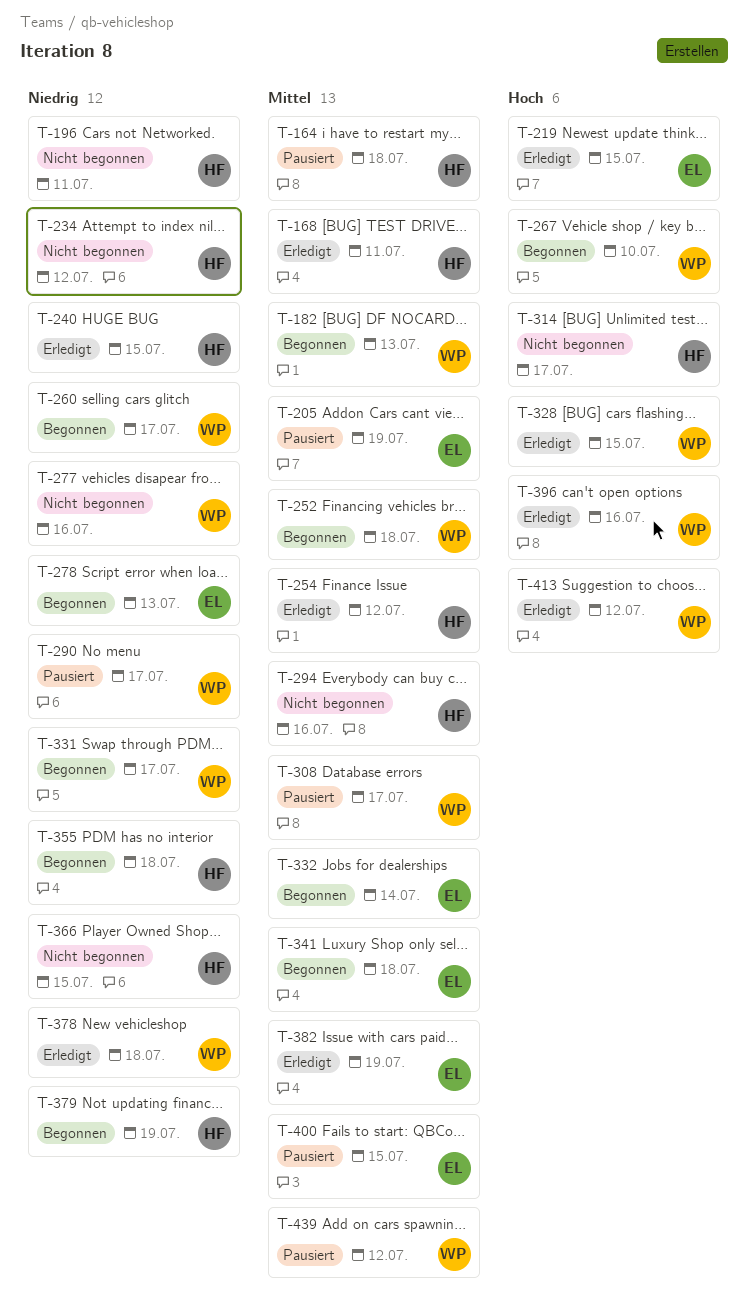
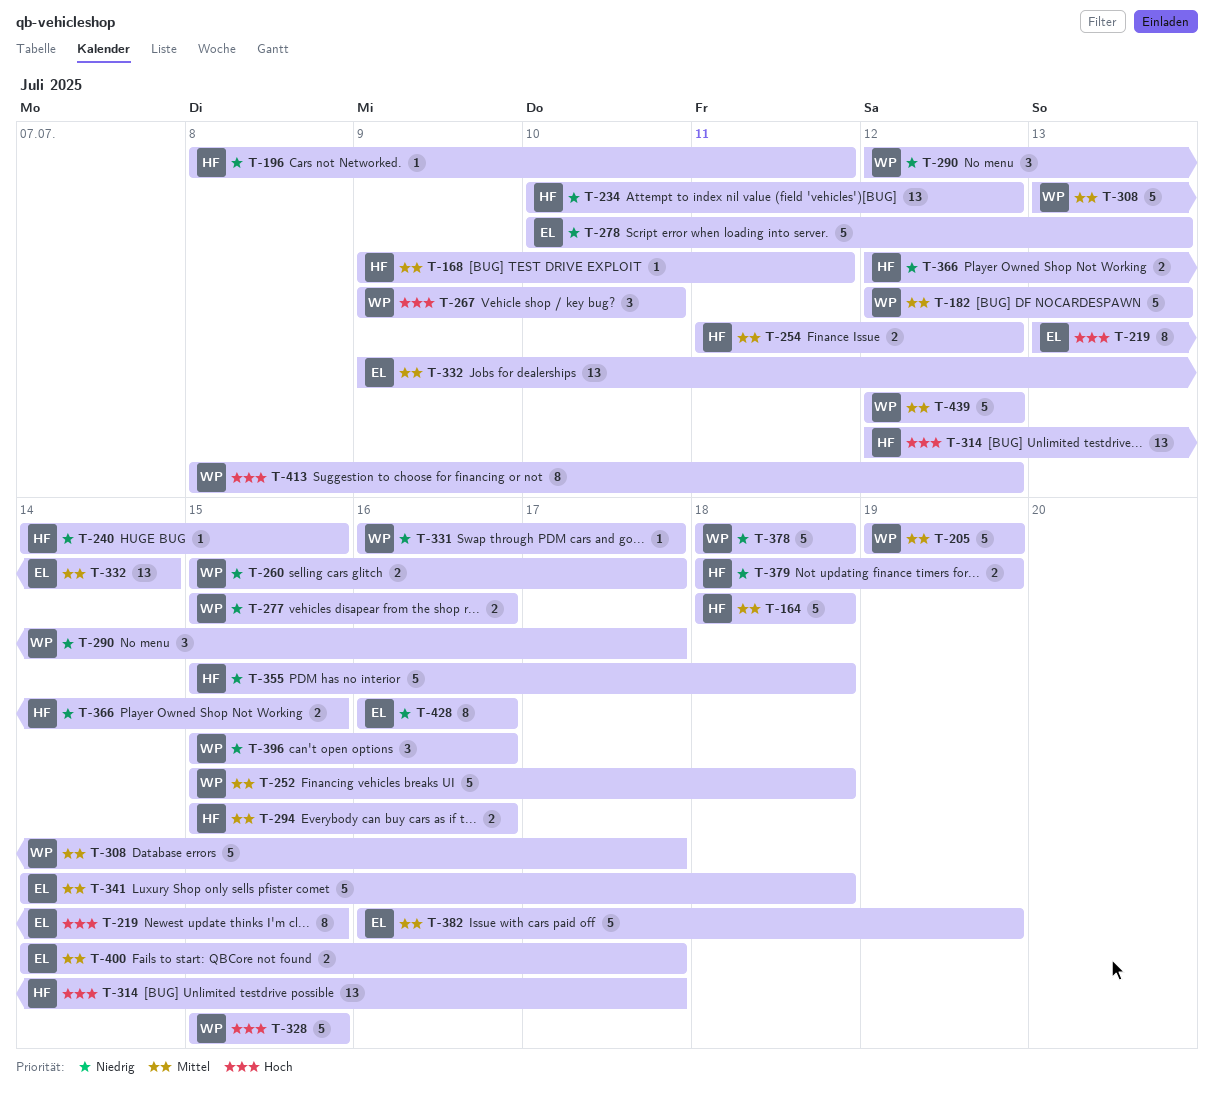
T-205, owner: EL -> WP
T-396, priority: Hoch -> Niedrig
T-400, due: Jul 15 -> Jul 17
T-428: none -> present

